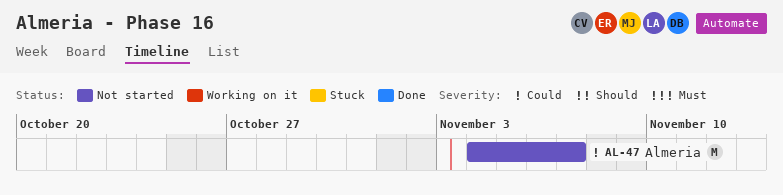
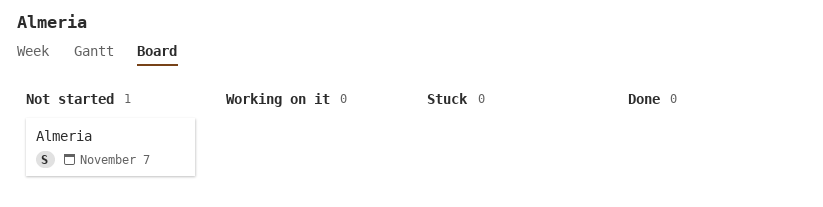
Almeria, estimate: M -> S

